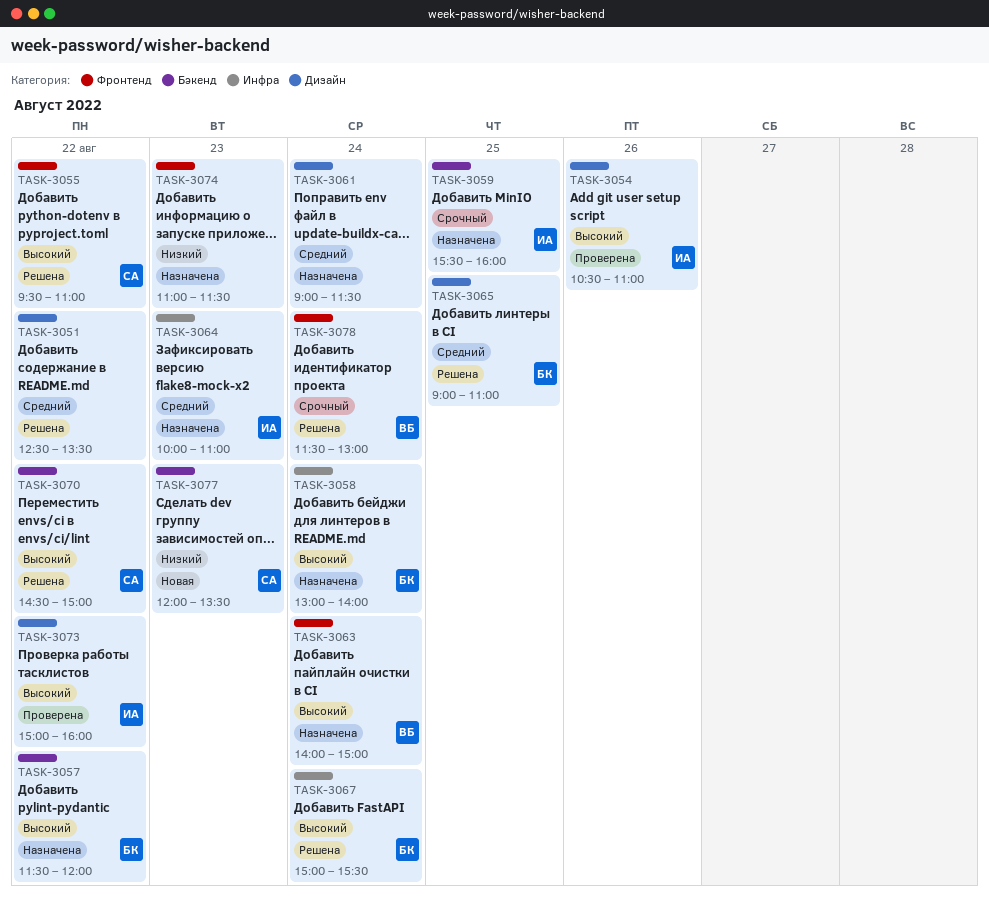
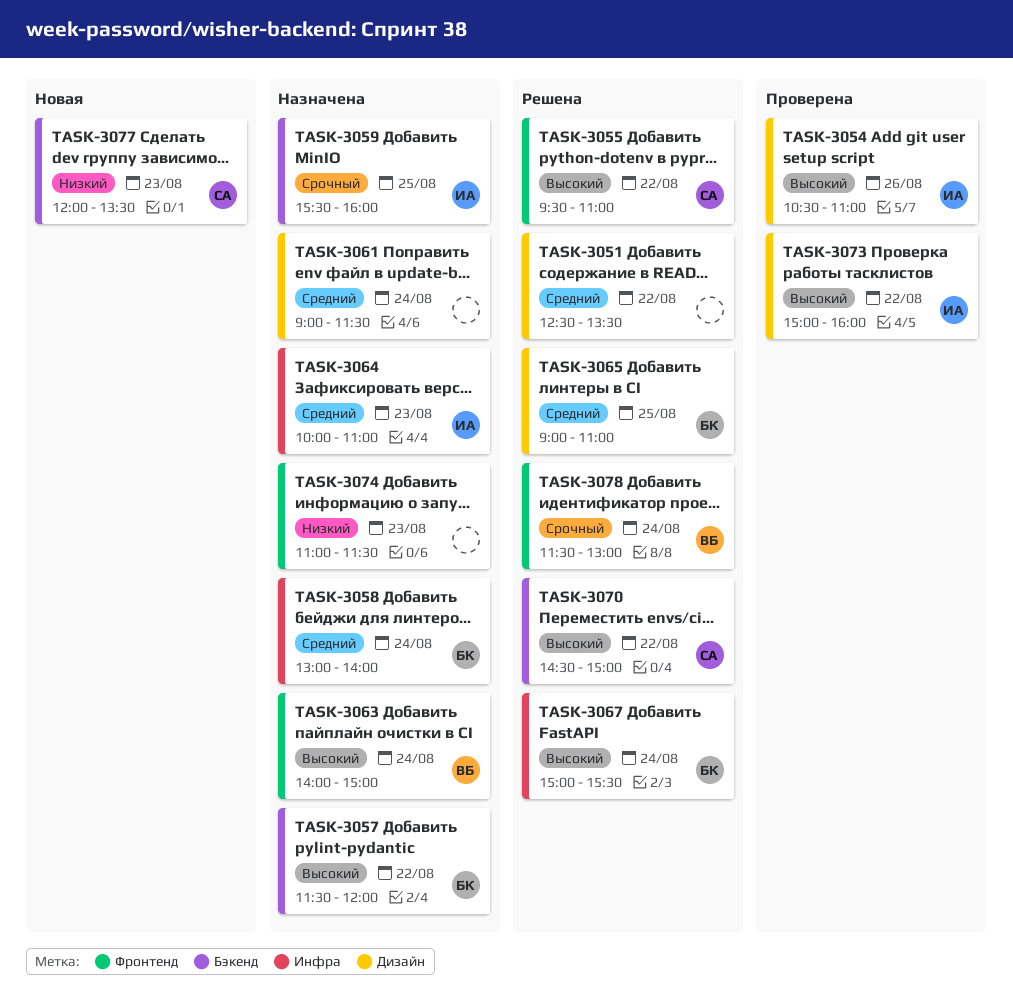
TASK-3058, priority: Высокий -> Средний

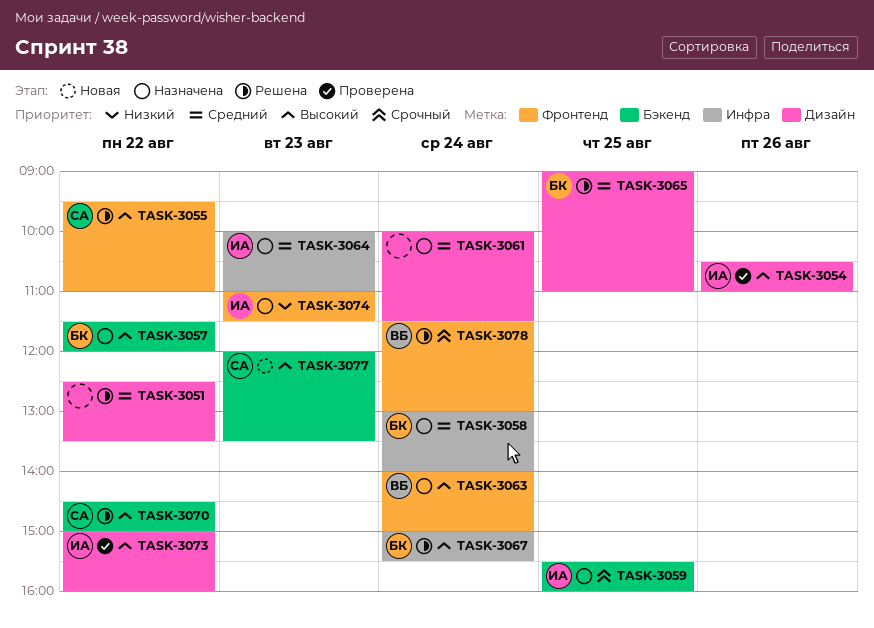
TASK-3061, begins: 09:00 -> 10:00
TASK-3074, owner: none -> ИА
TASK-3077, priority: Низкий -> Высокий

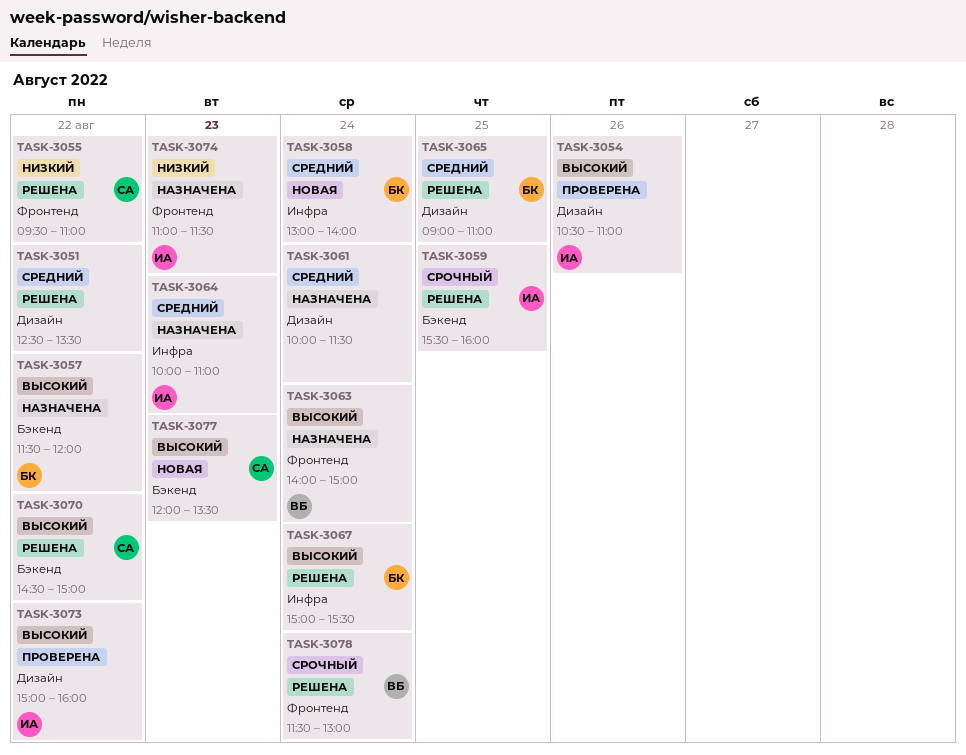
TASK-3055, priority: Высокий -> Низкий
TASK-3058, status: Назначена -> Новая
TASK-3059, status: Назначена -> Решена

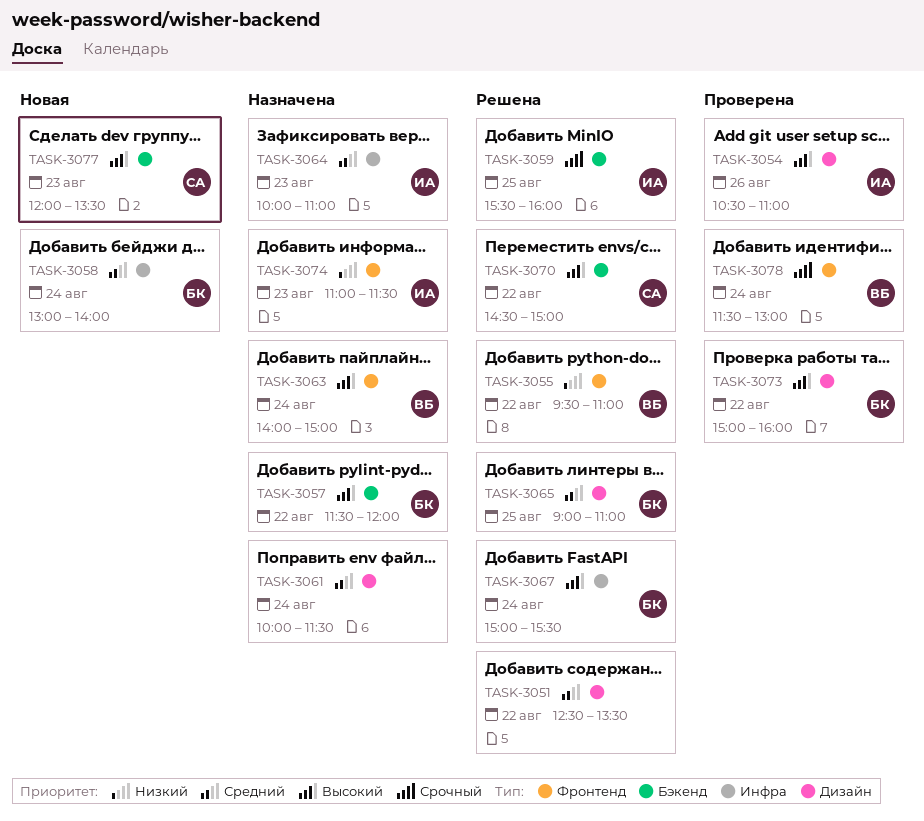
TASK-3055, owner: СА -> ВБ
TASK-3073, owner: ИА -> БК
TASK-3078, status: Решена -> Проверена

